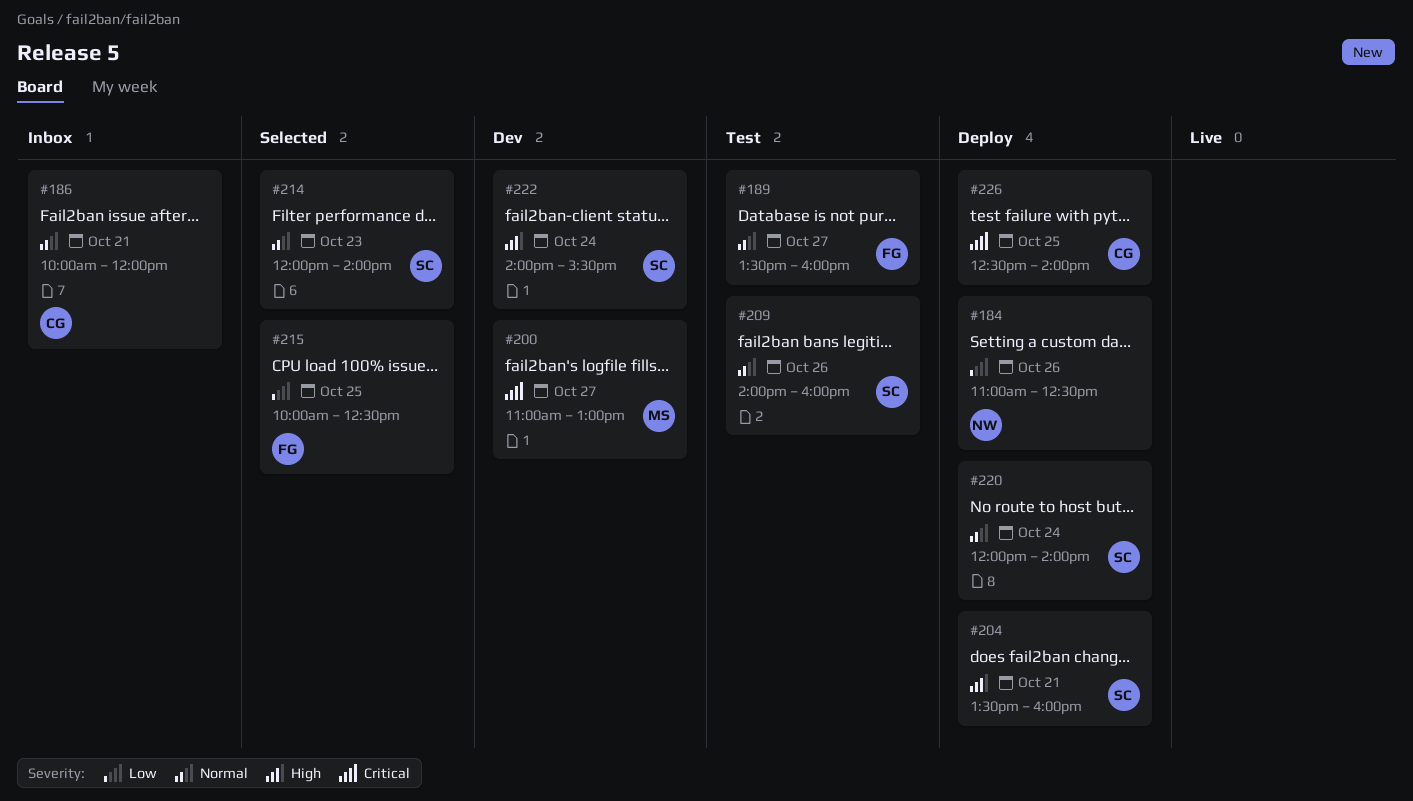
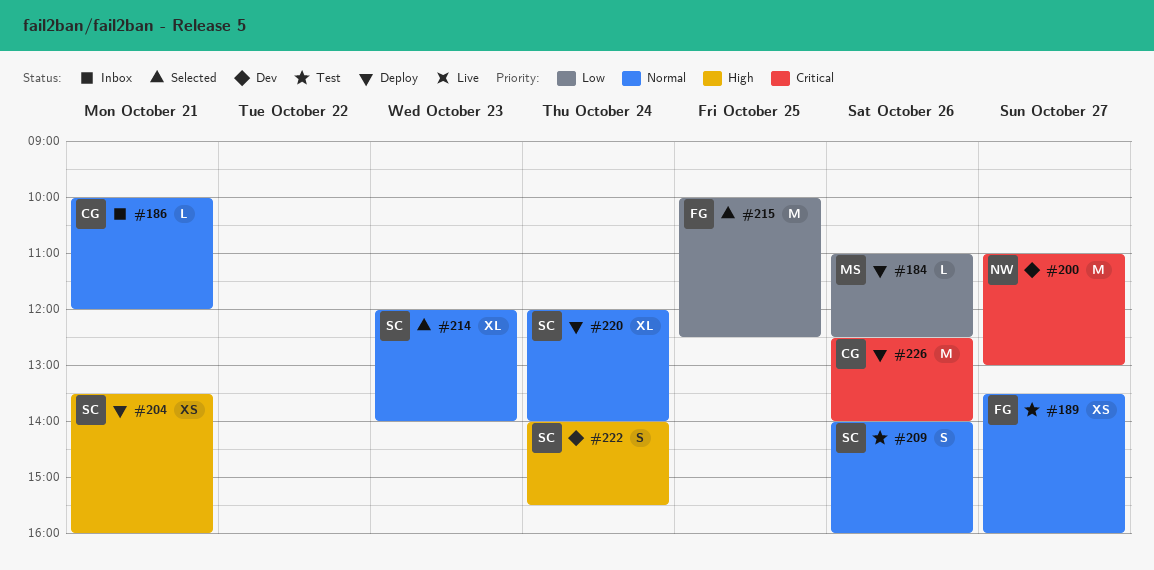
#184, owner: NW -> MS
#200, owner: MS -> NW
#226, day: Oct 25 -> Oct 26

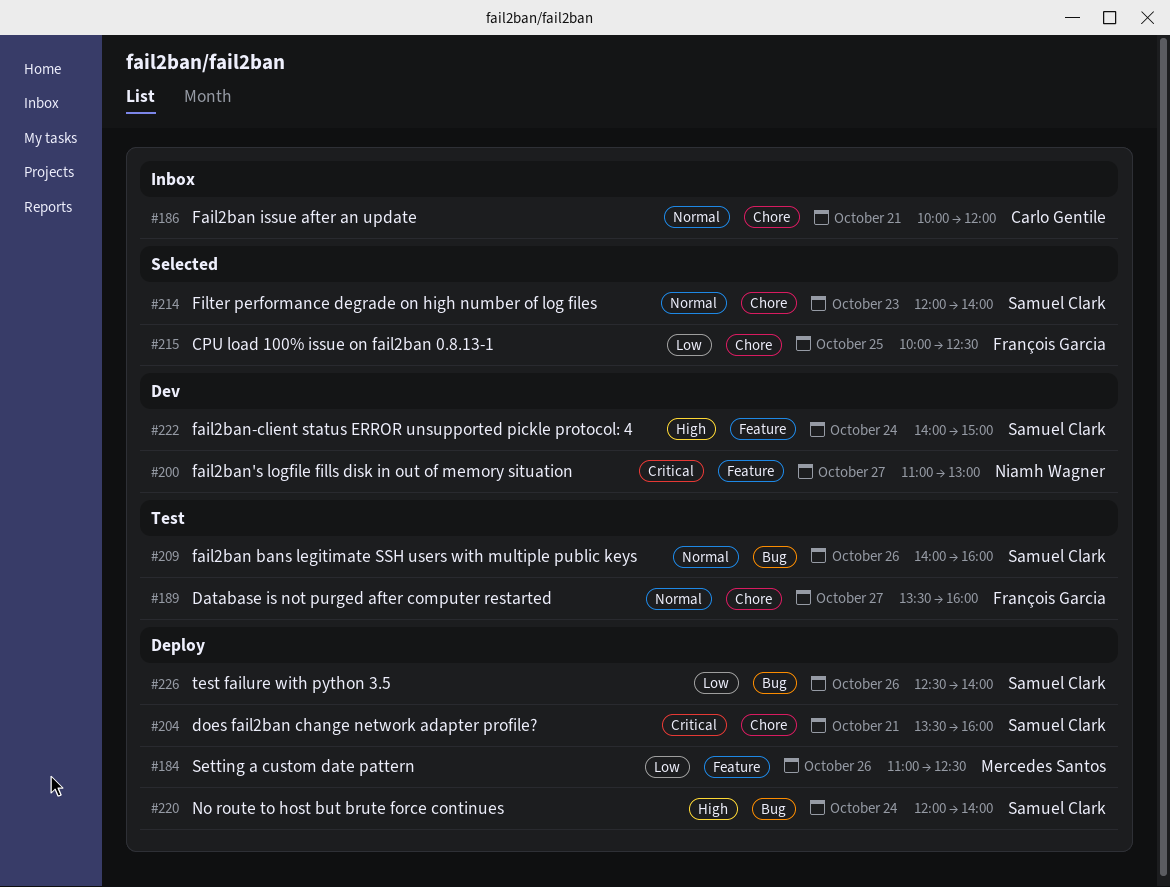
#204, priority: High -> Critical
#220, priority: Normal -> High
#222, ends: 15:30 -> 15:00
#226, owner: Carlo Gentile -> Samuel Clark
#226, priority: Critical -> Low

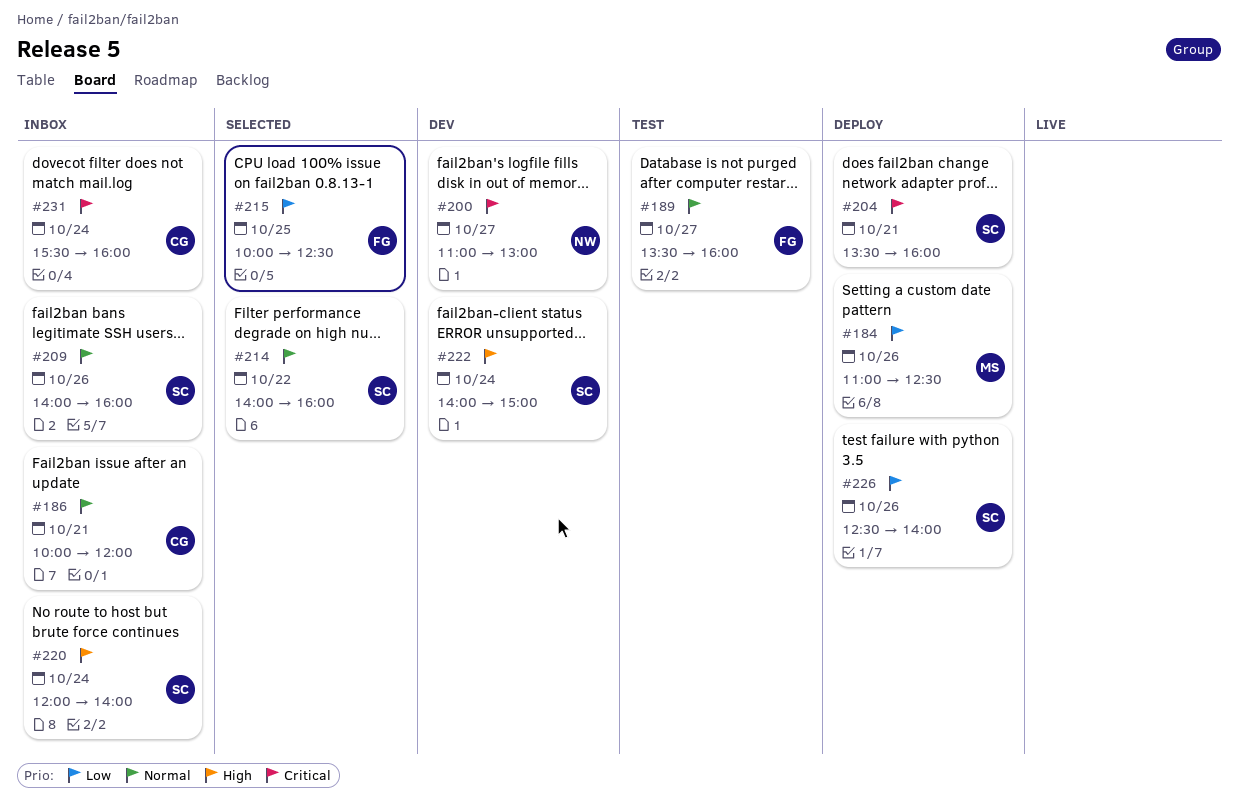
#209, status: Test -> Inbox
#214, day: Oct 23 -> Oct 22
#214, begins: 12:00 -> 14:00
#214, ends: 14:00 -> 16:00
#220, status: Deploy -> Inbox
#231: none -> present

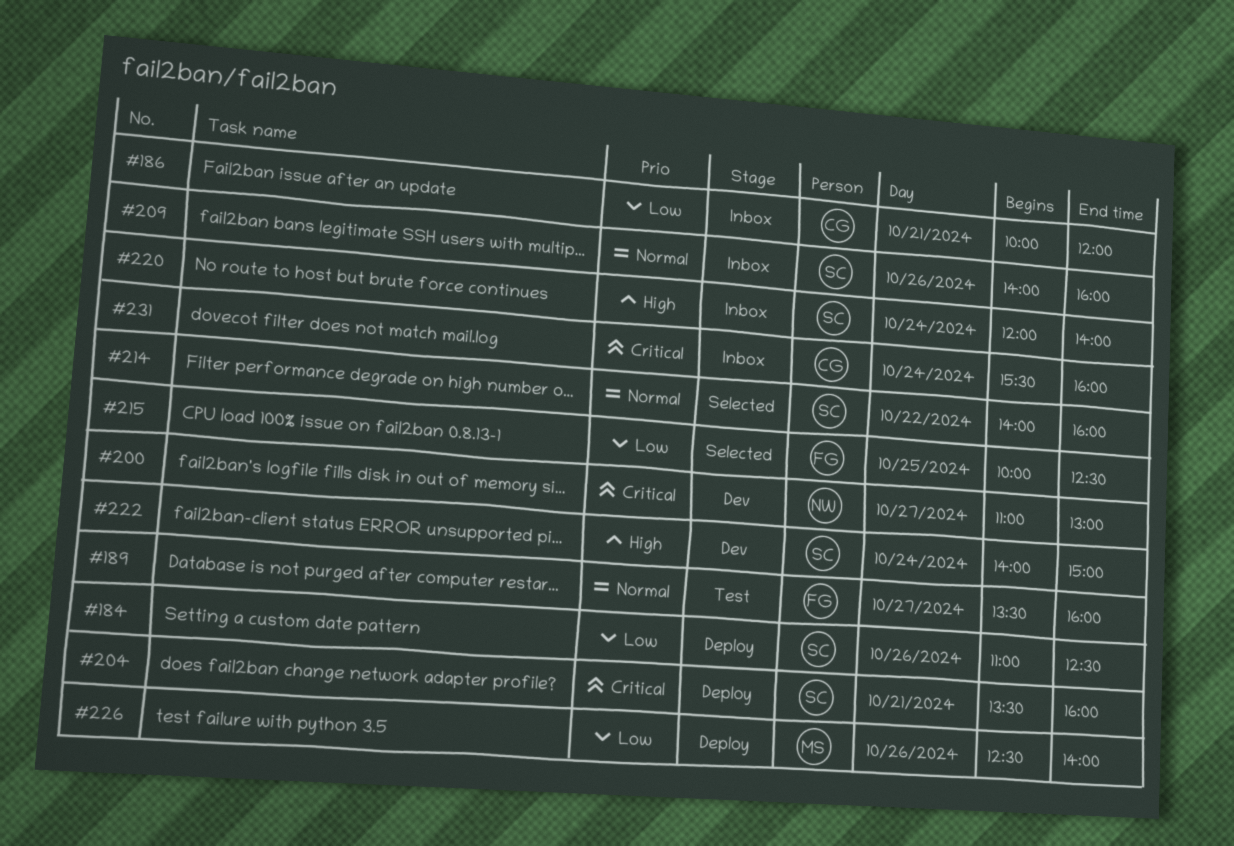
#184, owner: MS -> SC
#186, priority: Normal -> Low
#226, owner: SC -> MS

